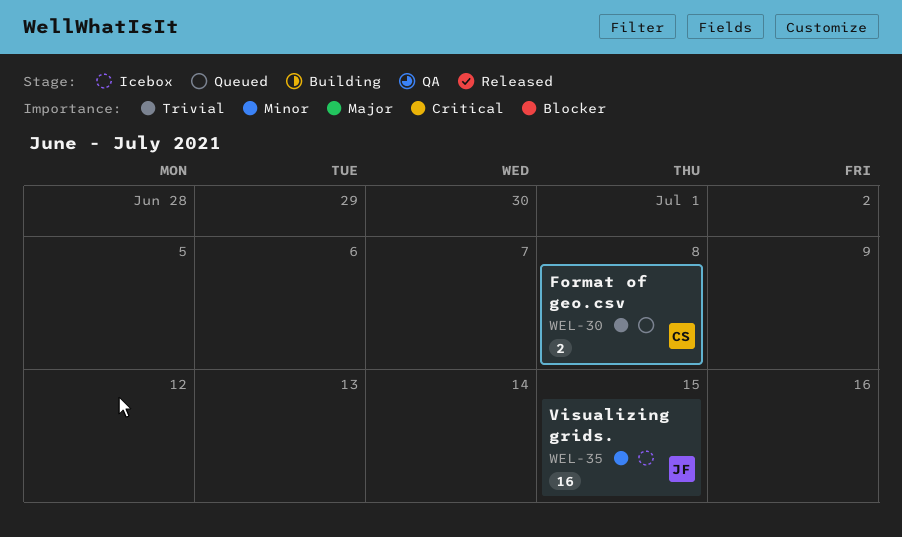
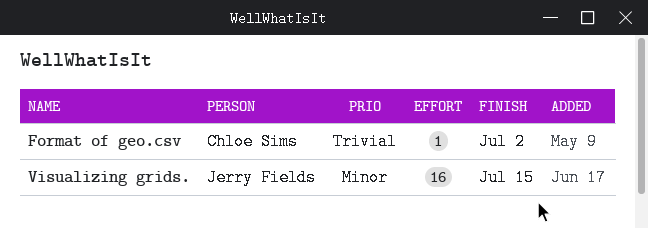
Format of geo.csv, estimate: 2 -> 1
Format of geo.csv, due: Jul 8 -> Jul 2

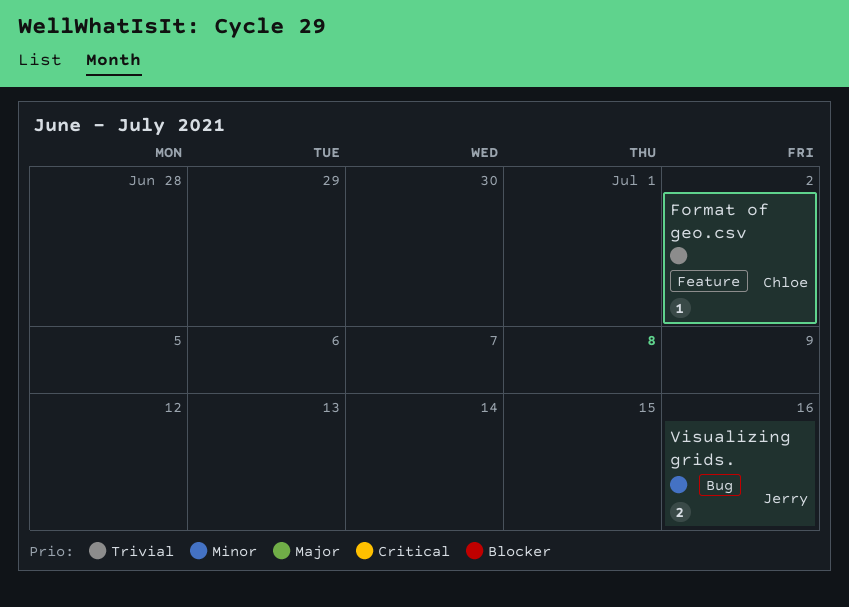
Visualizing grids., estimate: 16 -> 2
Visualizing grids., due: Jul 15 -> Jul 16

